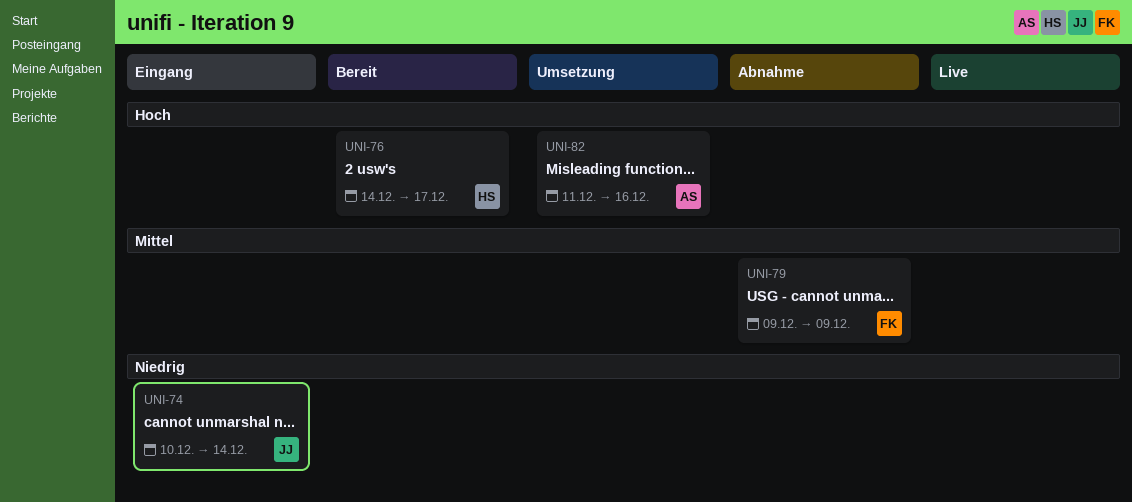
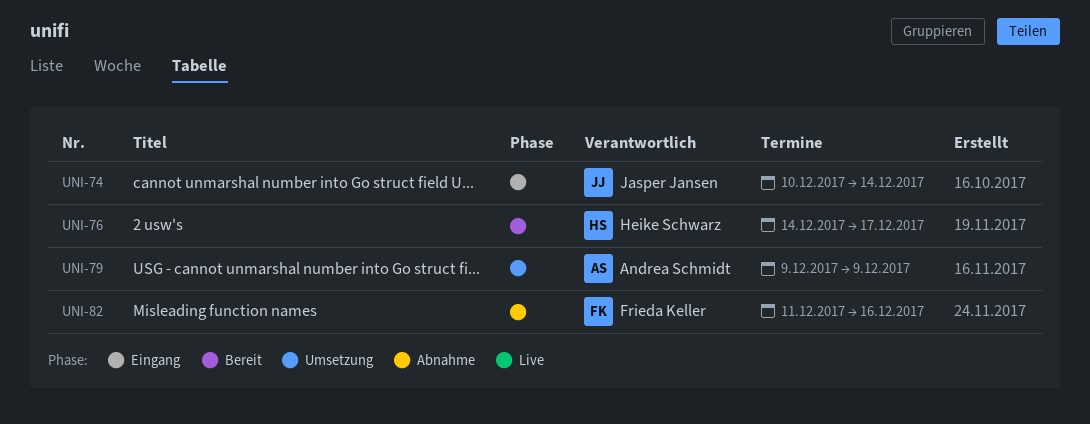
UNI-79, status: Abnahme -> Umsetzung
UNI-79, owner: Frieda Keller -> Andrea Schmidt
UNI-82, status: Umsetzung -> Abnahme
UNI-82, owner: Andrea Schmidt -> Frieda Keller

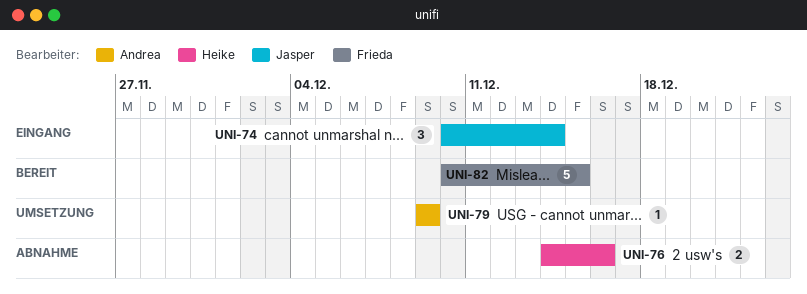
UNI-76, status: Bereit -> Abnahme
UNI-76, due: Dec 17 -> Dec 16
UNI-82, status: Abnahme -> Bereit
UNI-82, start: Dec 11 -> Dec 10
UNI-82, due: Dec 16 -> Dec 15

